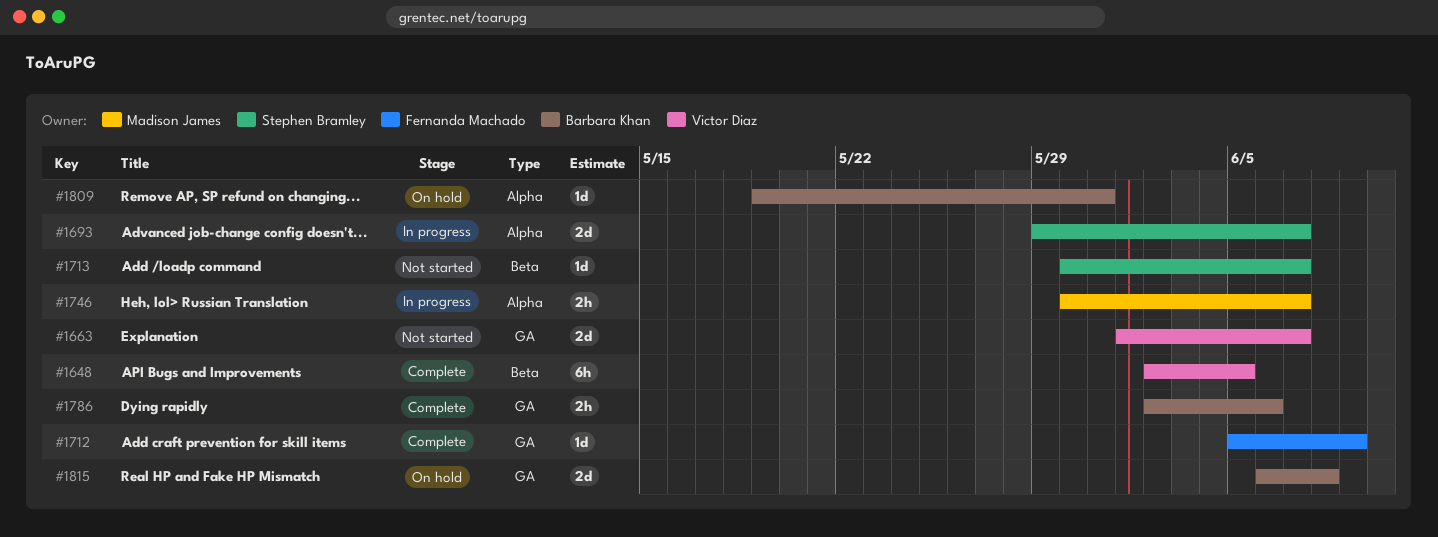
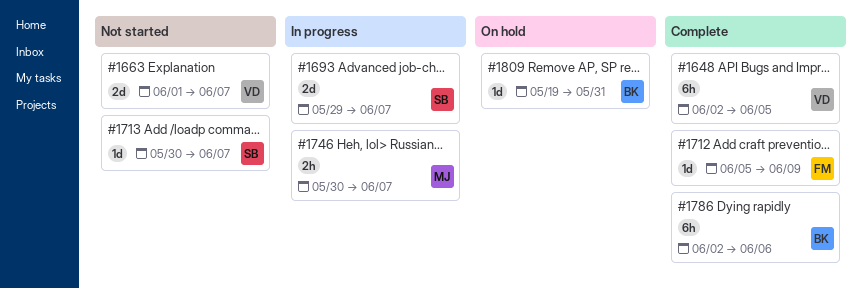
#1786, estimate: 2h -> 6h
#1815: present -> none

